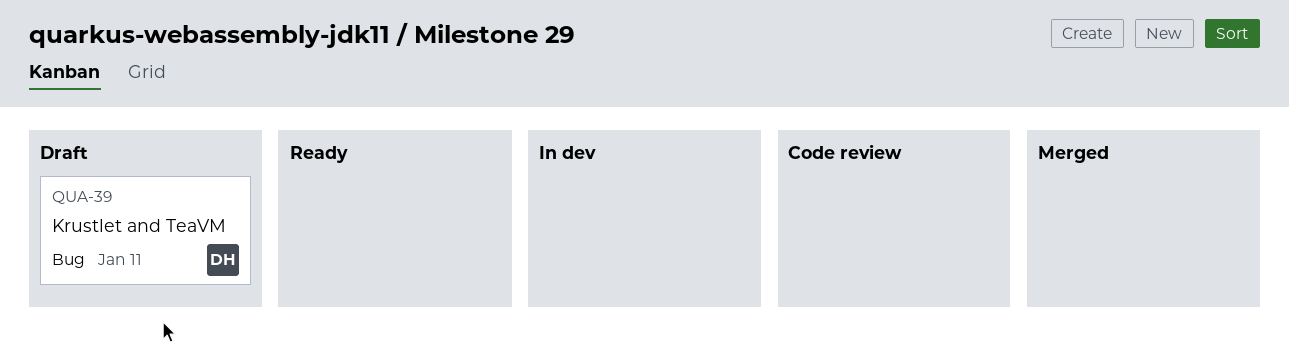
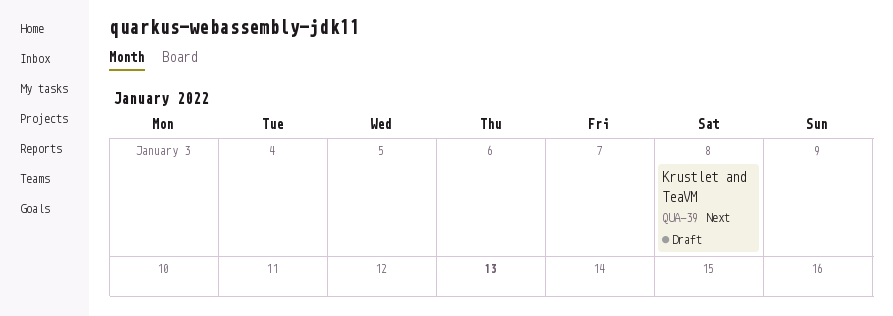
QUA-39, due: Jan 11 -> Jan 8

